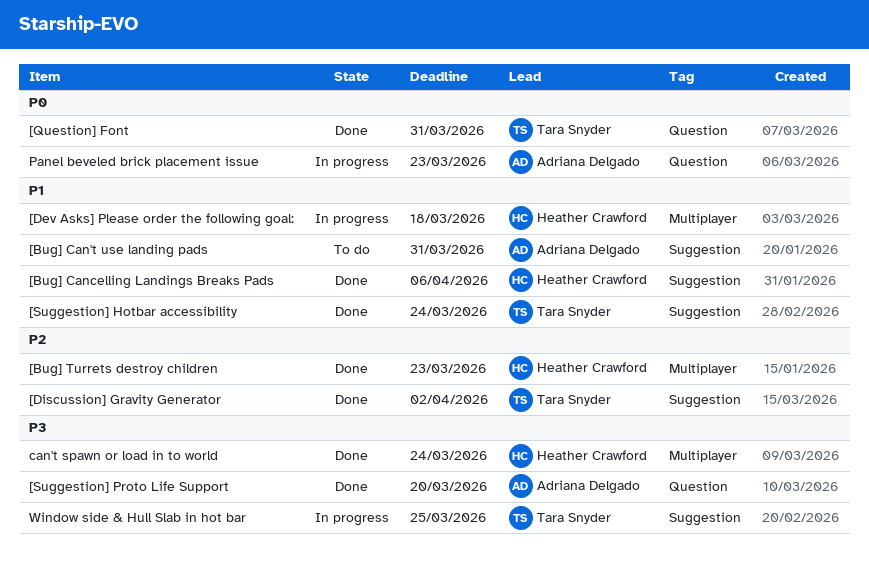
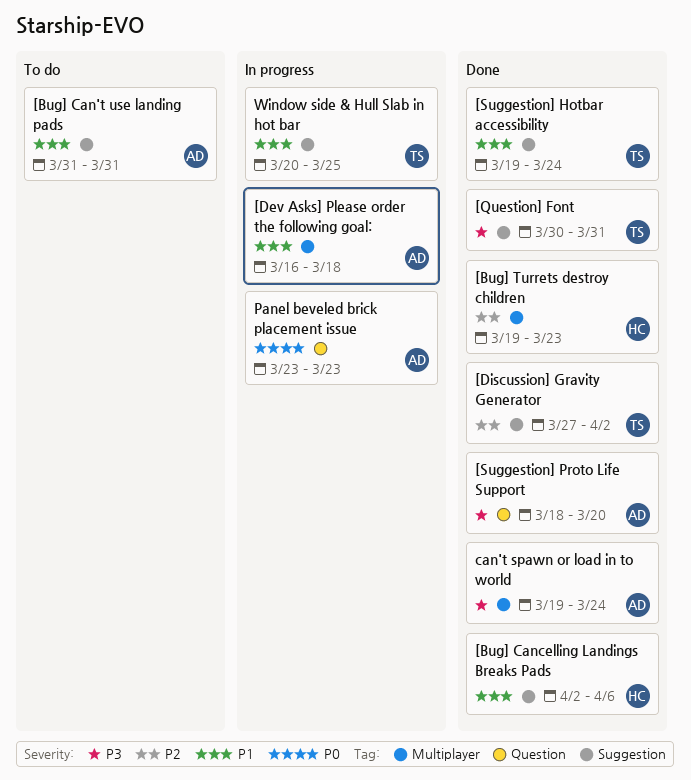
[Dev Asks] Please order the following goal:, owner: Heather Crawford -> Adriana Delgado
[Question] Font, priority: P0 -> P3
[Question] Font, label: Question -> Suggestion
can't spawn or load in to world, owner: Heather Crawford -> Adriana Delgado
Window side & Hull Slab in hot bar, priority: P3 -> P1

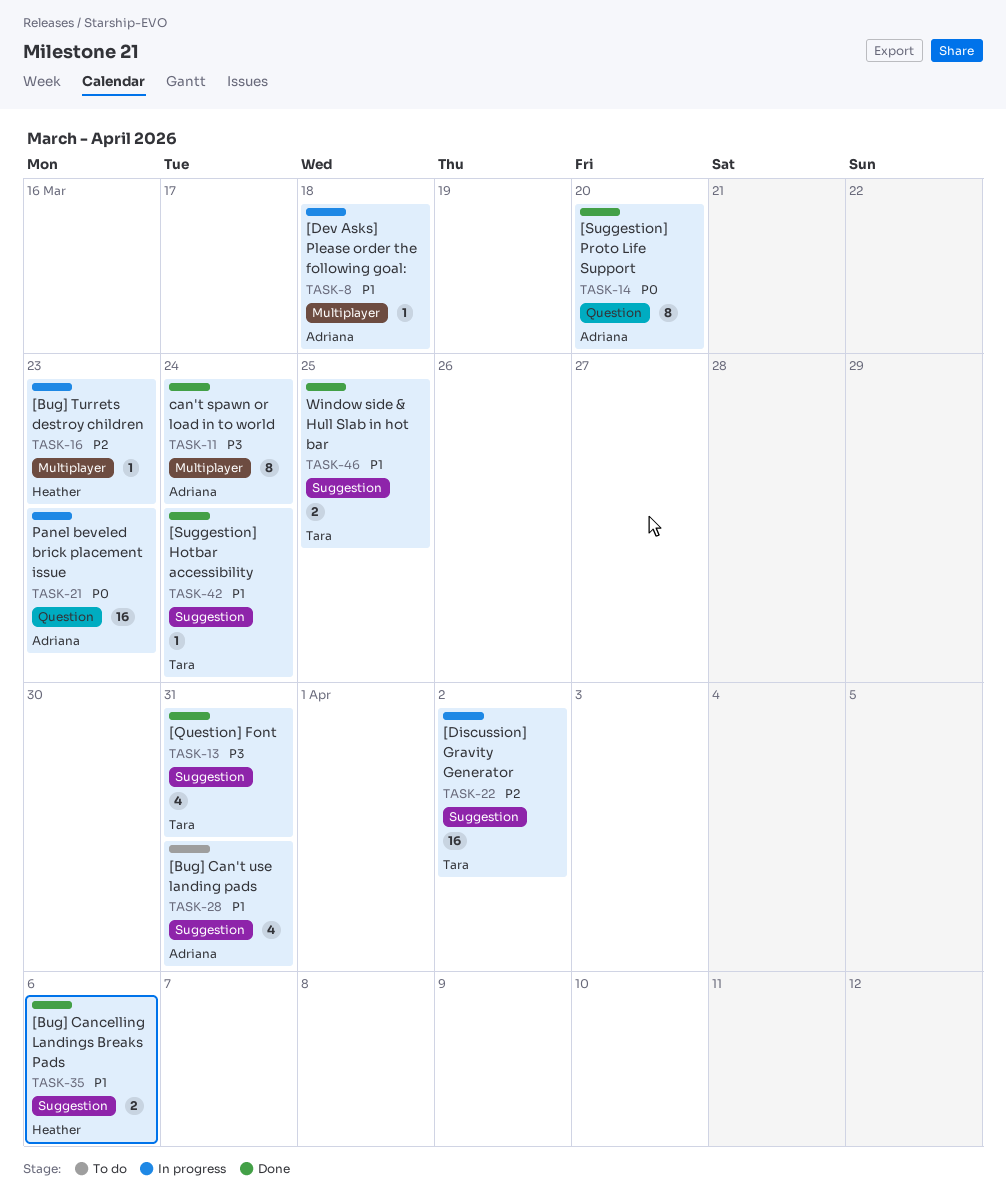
[Bug] Turrets destroy children, status: Done -> In progress
[Discussion] Gravity Generator, status: Done -> In progress
[Suggestion] Proto Life Support, priority: P3 -> P0
Window side & Hull Slab in hot bar, status: In progress -> Done

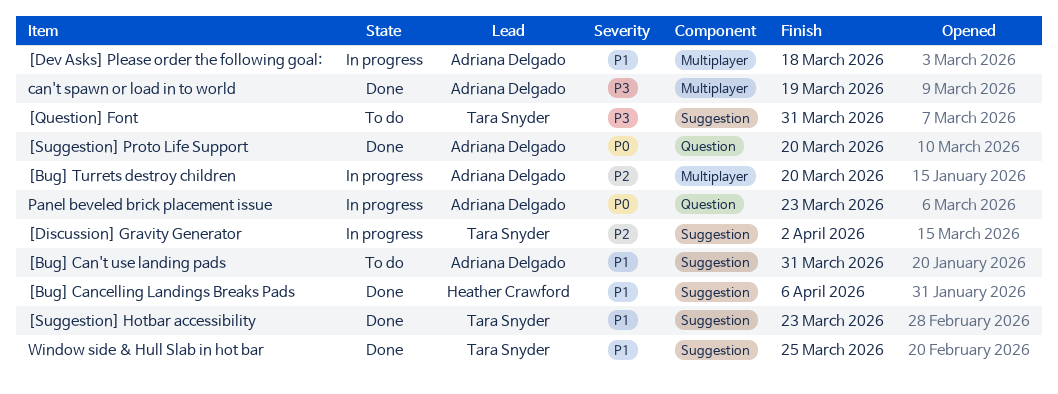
[Bug] Turrets destroy children, owner: Heather Crawford -> Adriana Delgado
[Bug] Turrets destroy children, due: Mar 23 -> Mar 20
[Question] Font, status: Done -> To do
[Suggestion] Hotbar accessibility, due: Mar 24 -> Mar 23
can't spawn or load in to world, due: Mar 24 -> Mar 19

